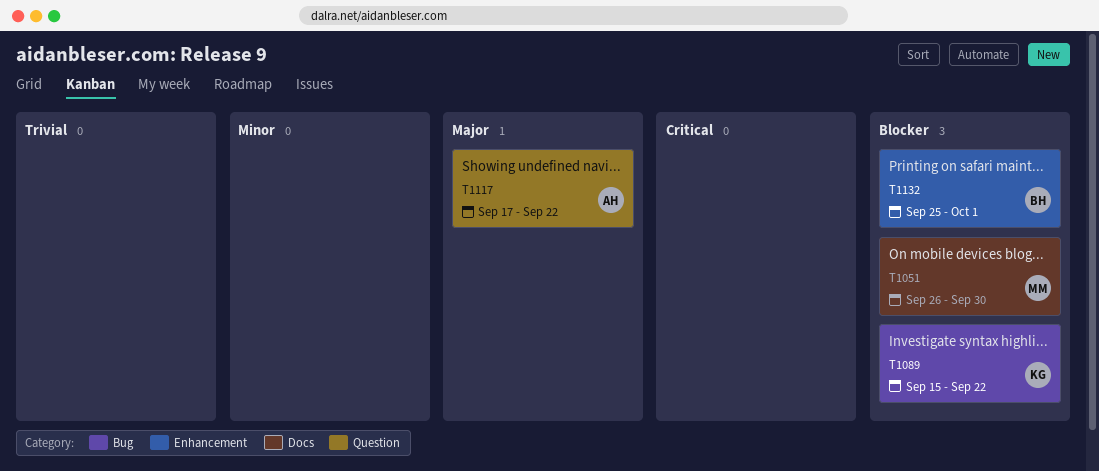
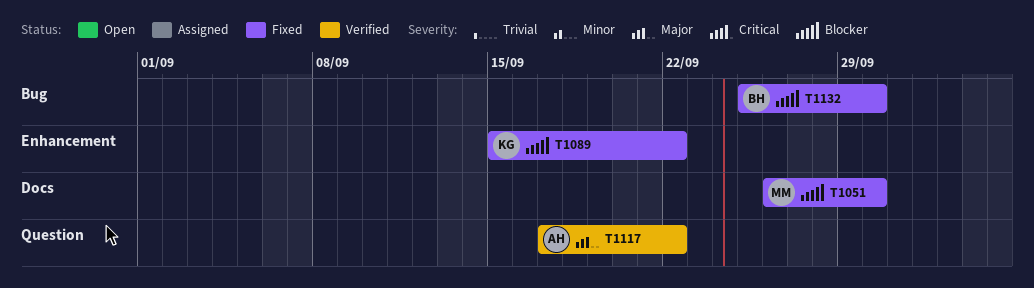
T1089, label: Bug -> Enhancement
T1132, label: Enhancement -> Bug
T1132, due: Oct 1 -> Sep 30

